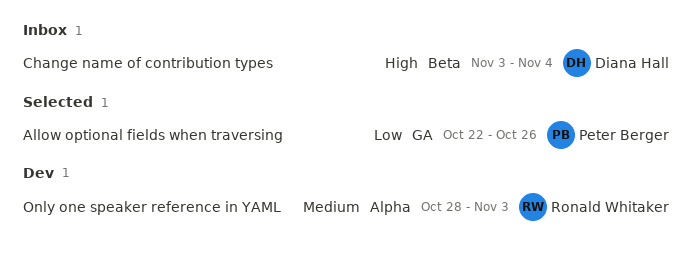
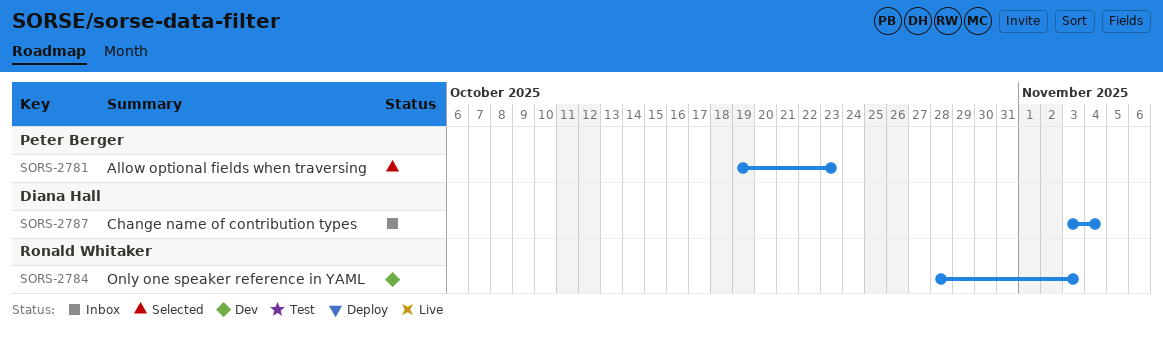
Allow optional fields when traversing, start: Oct 22 -> Oct 19
Allow optional fields when traversing, due: Oct 26 -> Oct 23

